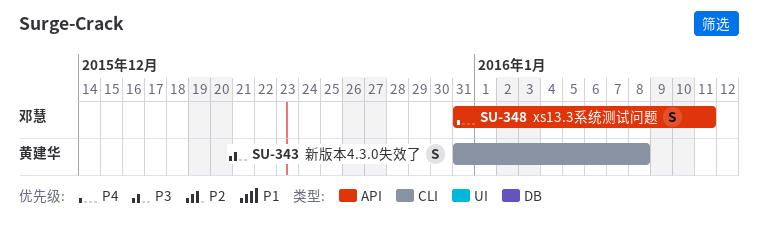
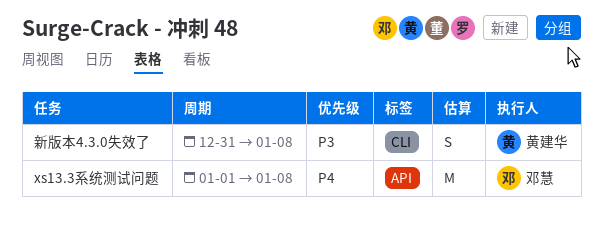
xs13.3系统测试问题, estimate: S -> M
xs13.3系统测试问题, start: Dec 31 -> Jan 1
xs13.3系统测试问题, due: Jan 11 -> Jan 8

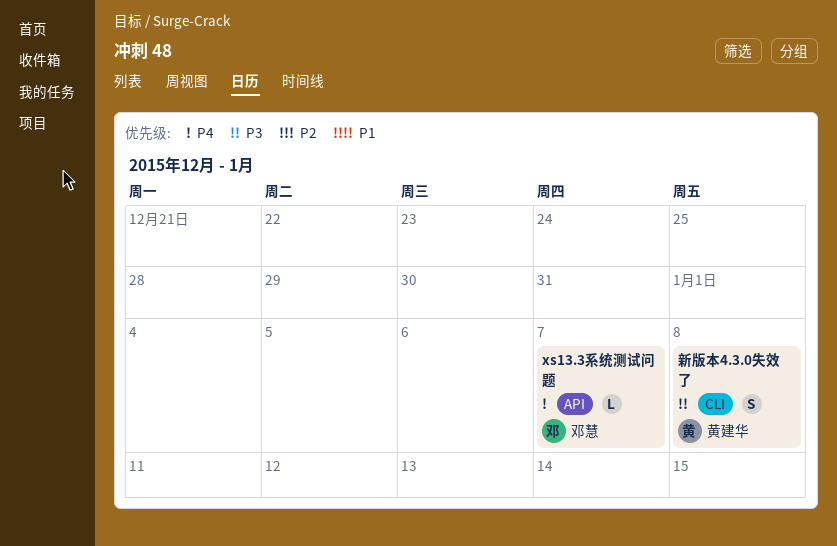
xs13.3系统测试问题, estimate: M -> L
xs13.3系统测试问题, due: Jan 8 -> Jan 7

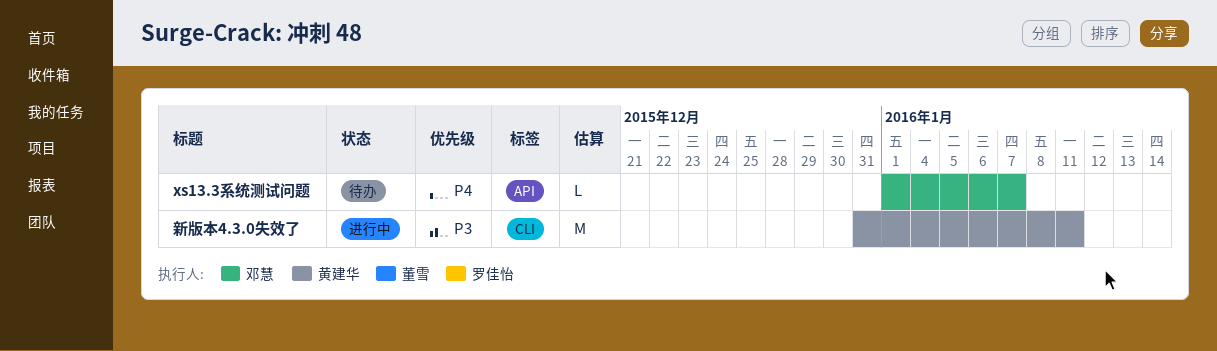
新版本4.3.0失效了, estimate: S -> M
新版本4.3.0失效了, due: Jan 8 -> Jan 11

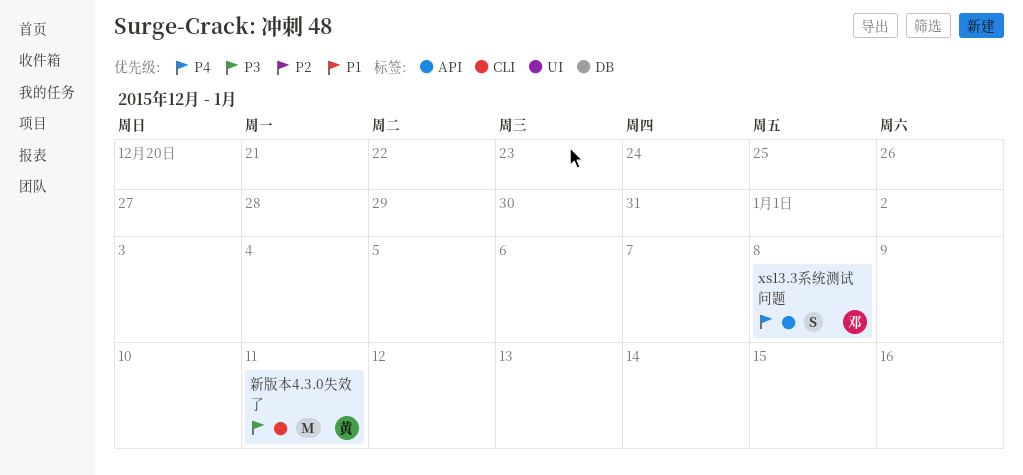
xs13.3系统测试问题, estimate: L -> S
xs13.3系统测试问题, due: Jan 7 -> Jan 8

